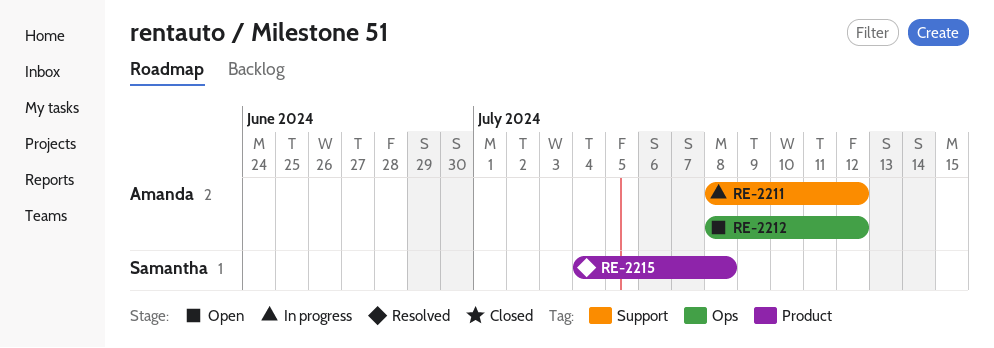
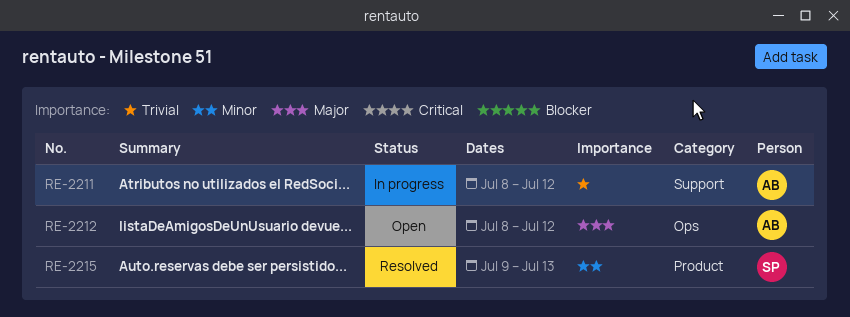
RE-2215, start: Jul 4 -> Jul 9
RE-2215, due: Jul 8 -> Jul 13

